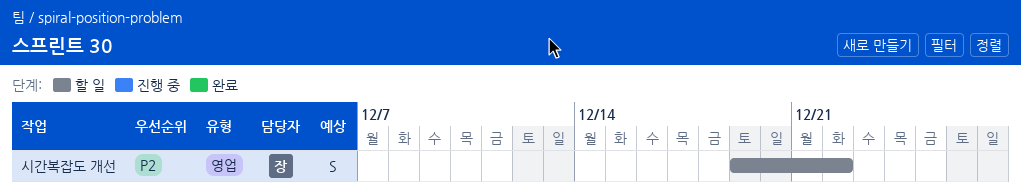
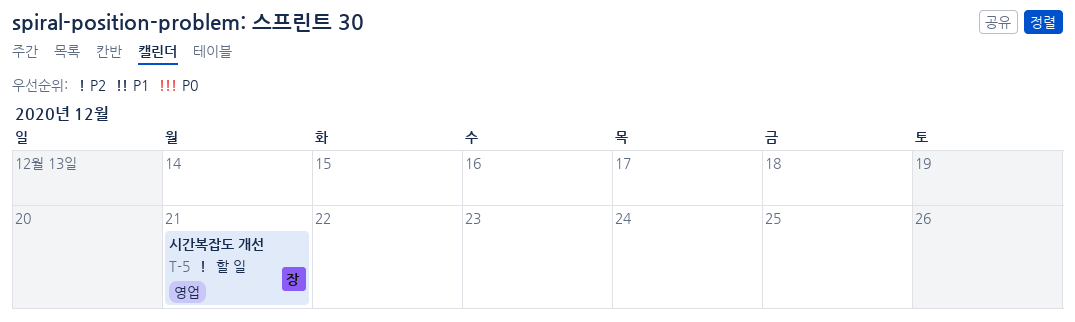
시간복잡도 개선, due: Dec 22 -> Dec 21

